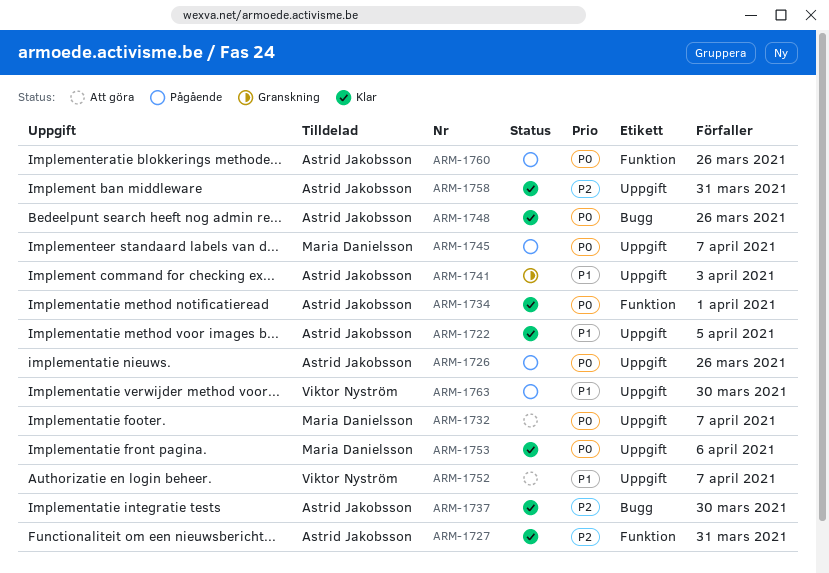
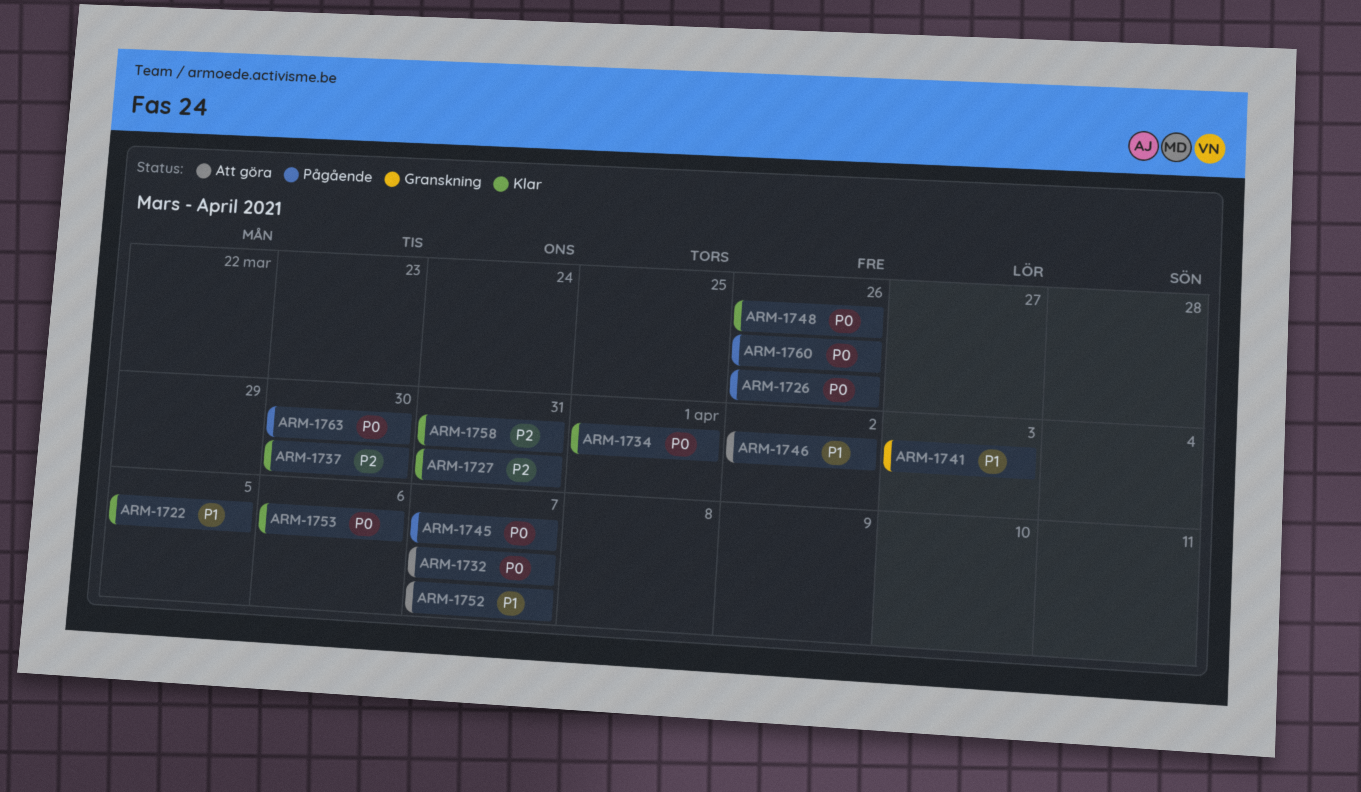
ARM-1746: none -> present
ARM-1763, priority: P1 -> P0

